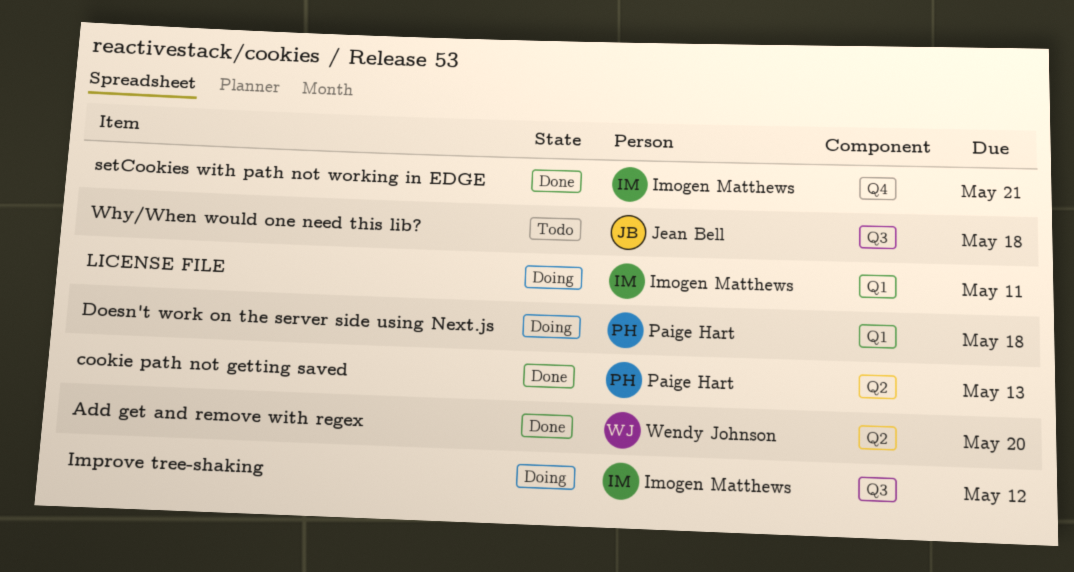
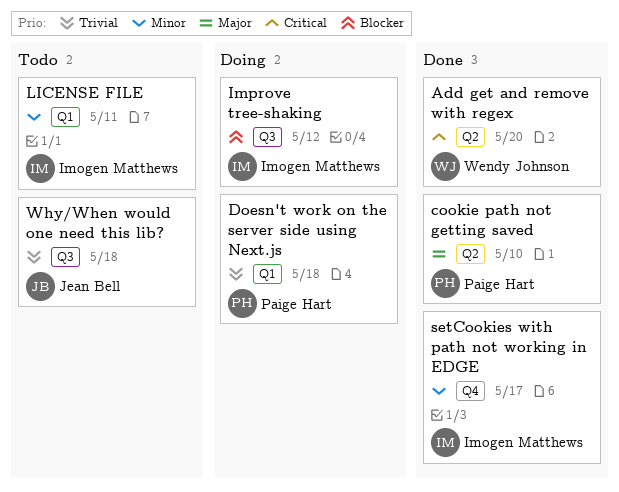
cookie path not getting saved, due: May 13 -> May 10
LICENSE FILE, status: Doing -> Todo
setCookies with path not working in EDGE, due: May 21 -> May 17

